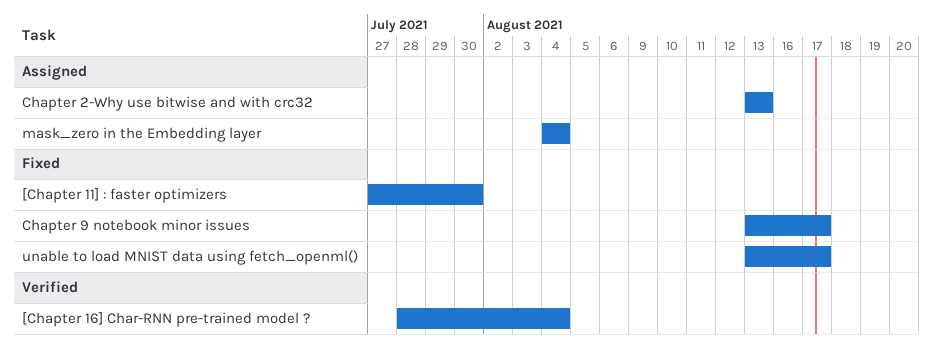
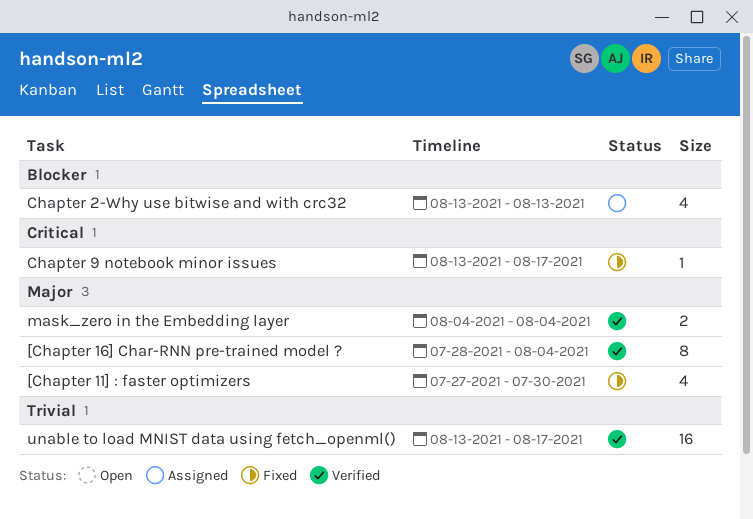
mask_zero in the Embedding layer, status: Assigned -> Verified
unable to load MNIST data using fetch_openml(), status: Fixed -> Verified

